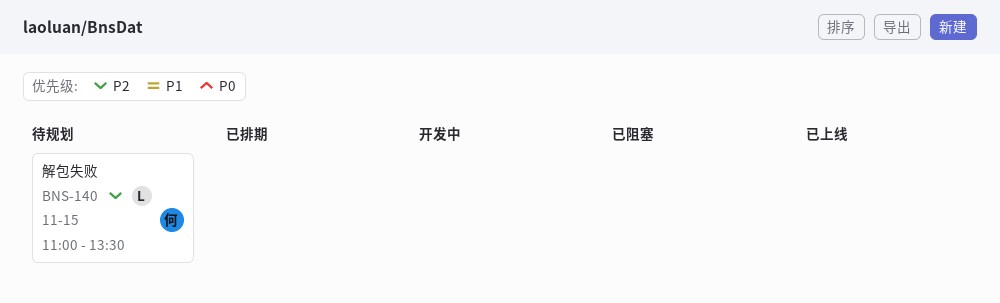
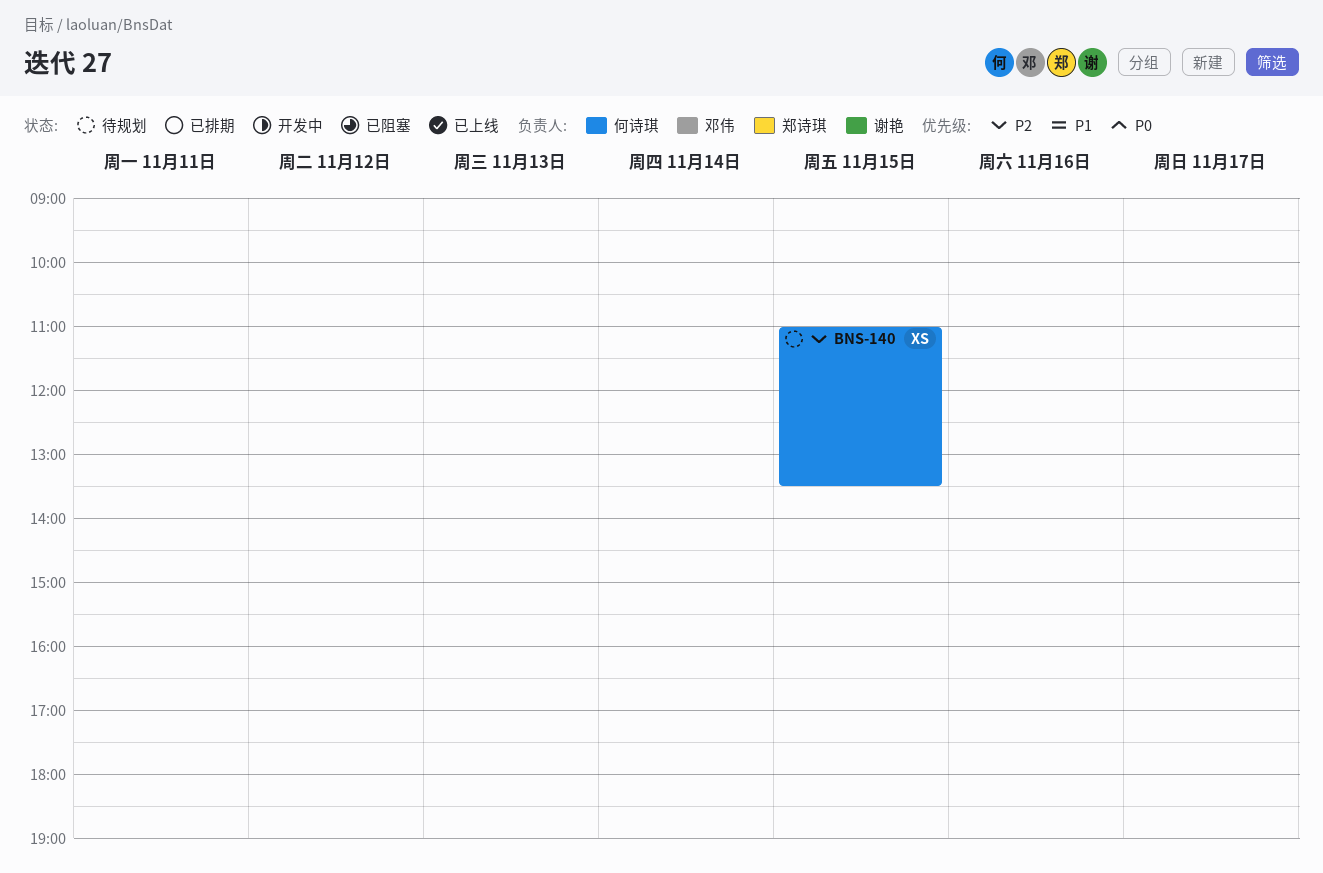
BNS-140, estimate: L -> XS

